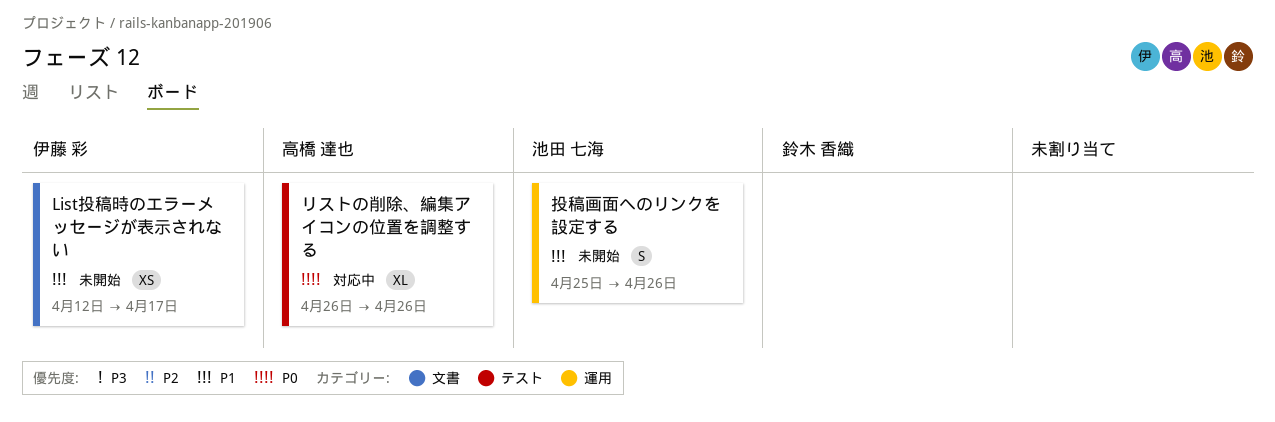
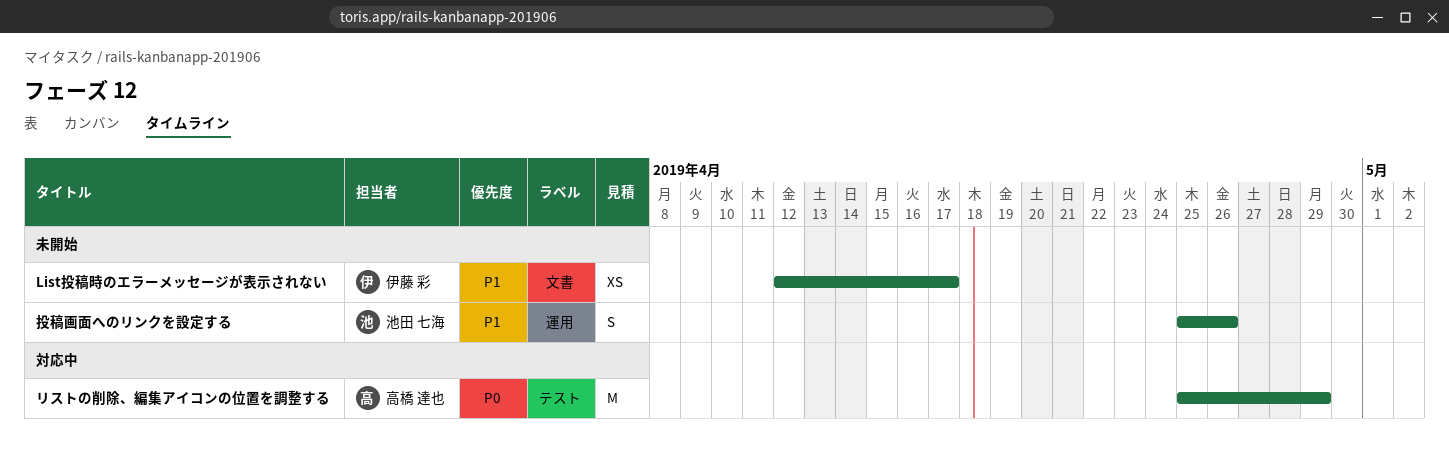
リストの削除、編集アイコンの位置を調整する, estimate: XL -> M
リストの削除、編集アイコンの位置を調整する, start: Apr 26 -> Apr 25
リストの削除、編集アイコンの位置を調整する, due: Apr 26 -> Apr 29

